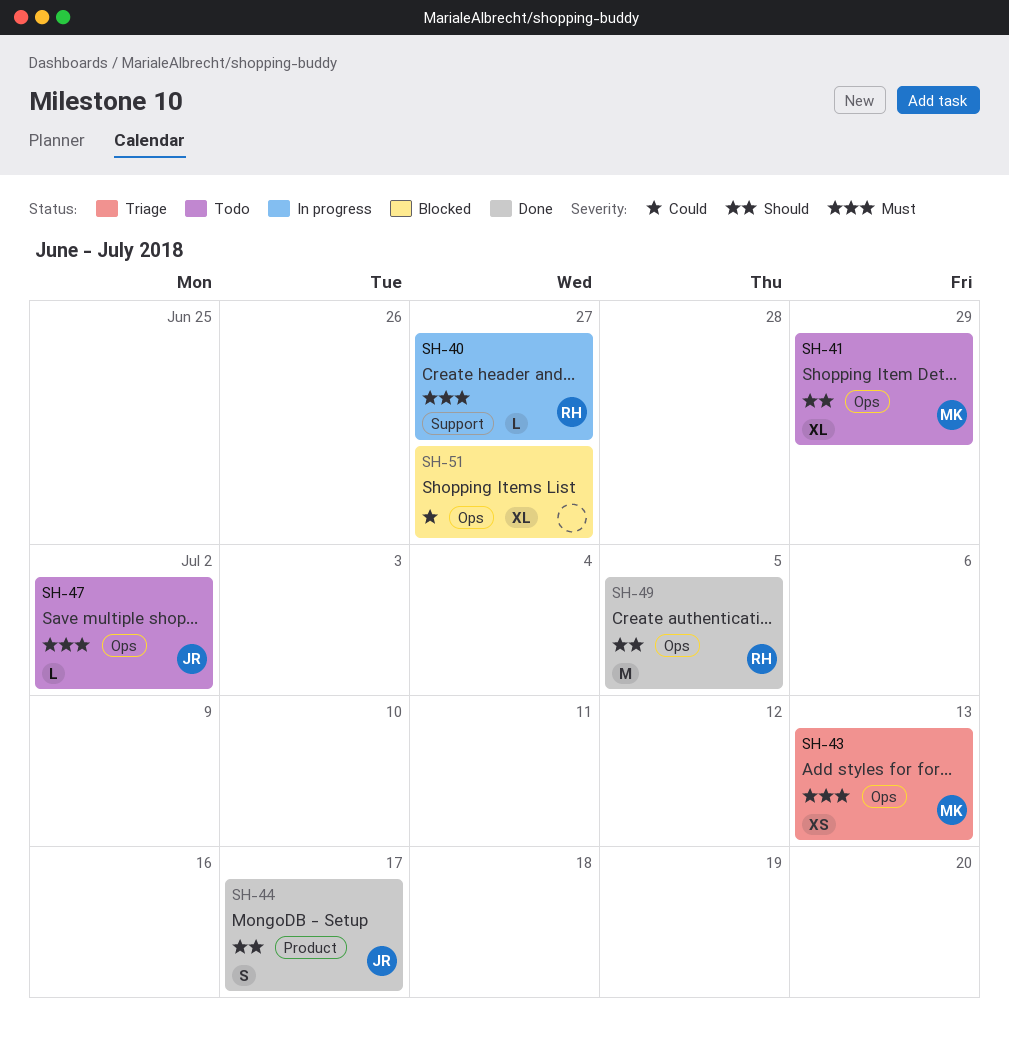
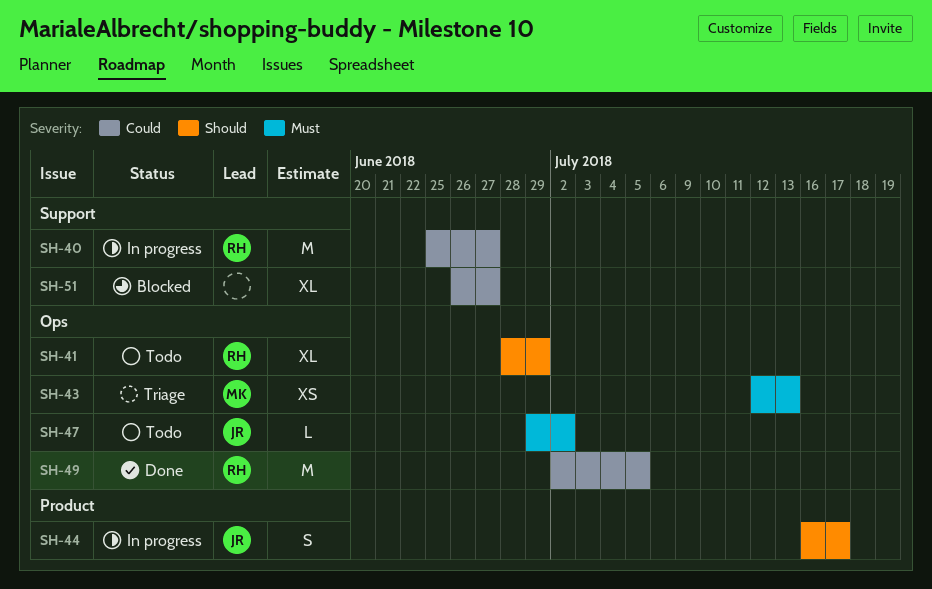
SH-40, priority: Must -> Could
SH-40, estimate: L -> M
SH-41, owner: MK -> RH
SH-44, status: Done -> In progress
SH-49, priority: Should -> Could
SH-51, label: Ops -> Support

